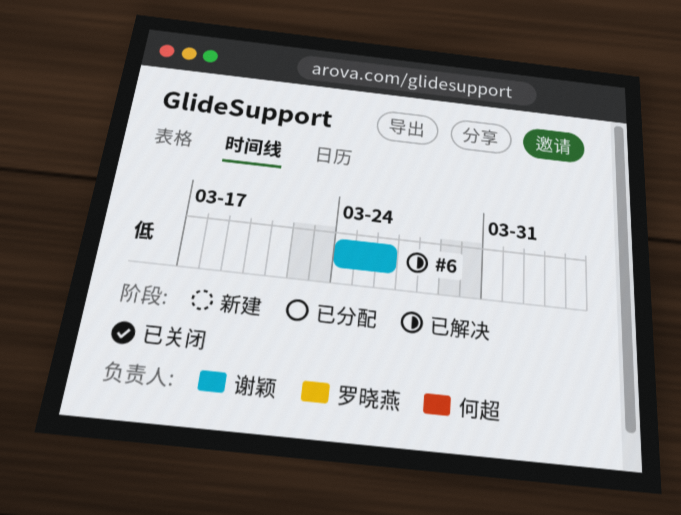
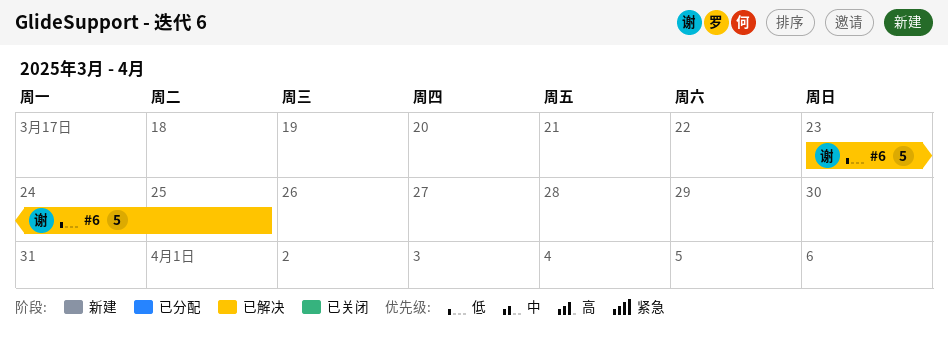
#6, start: Mar 24 -> Mar 23
#6, due: Mar 26 -> Mar 25

